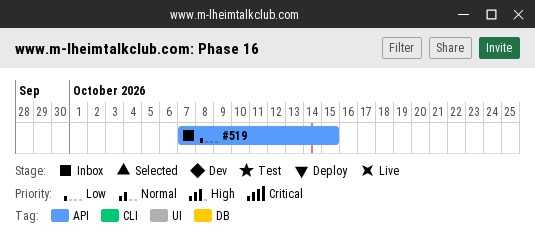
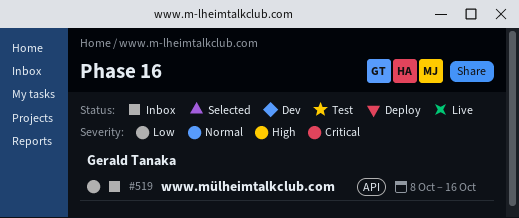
#519, start: Oct 7 -> Oct 8
#519, due: Oct 15 -> Oct 16

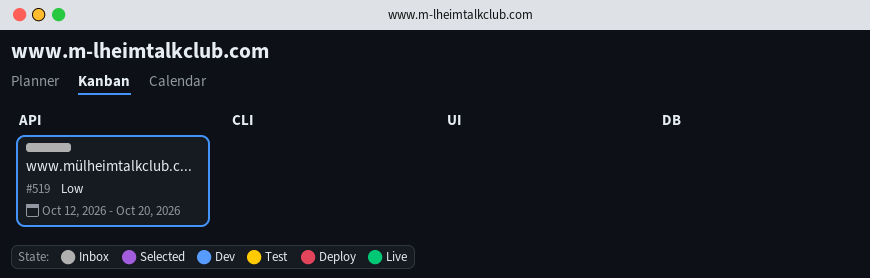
#519, start: Oct 8 -> Oct 12
#519, due: Oct 16 -> Oct 20

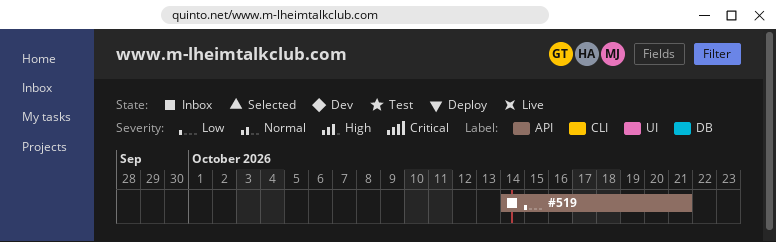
#519, start: Oct 12 -> Oct 14
#519, due: Oct 20 -> Oct 21

